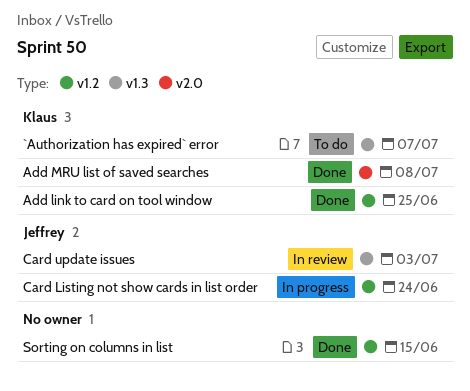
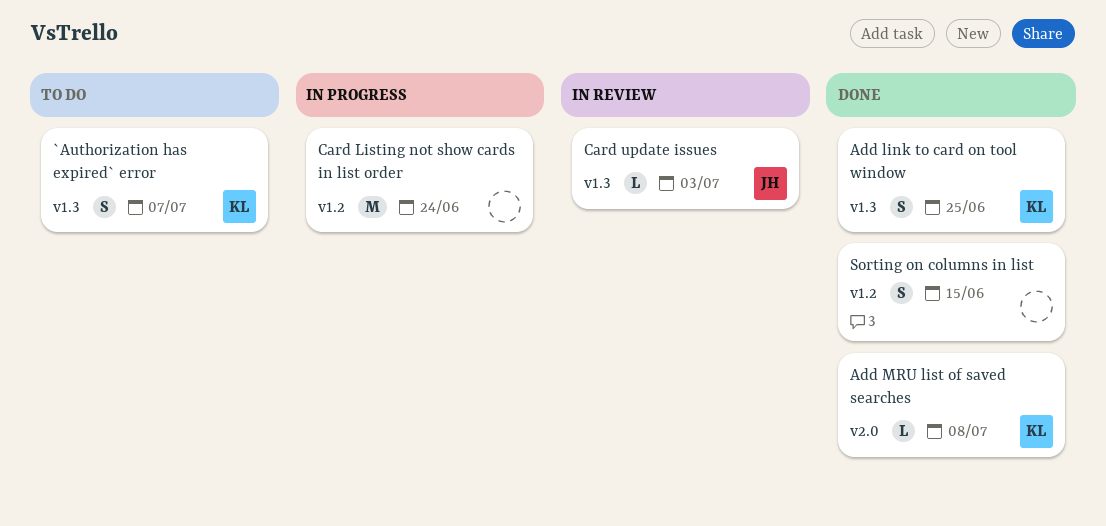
Add link to card on tool window, label: v1.2 -> v1.3
Card Listing not show cards in list order, owner: Jeffrey -> none

